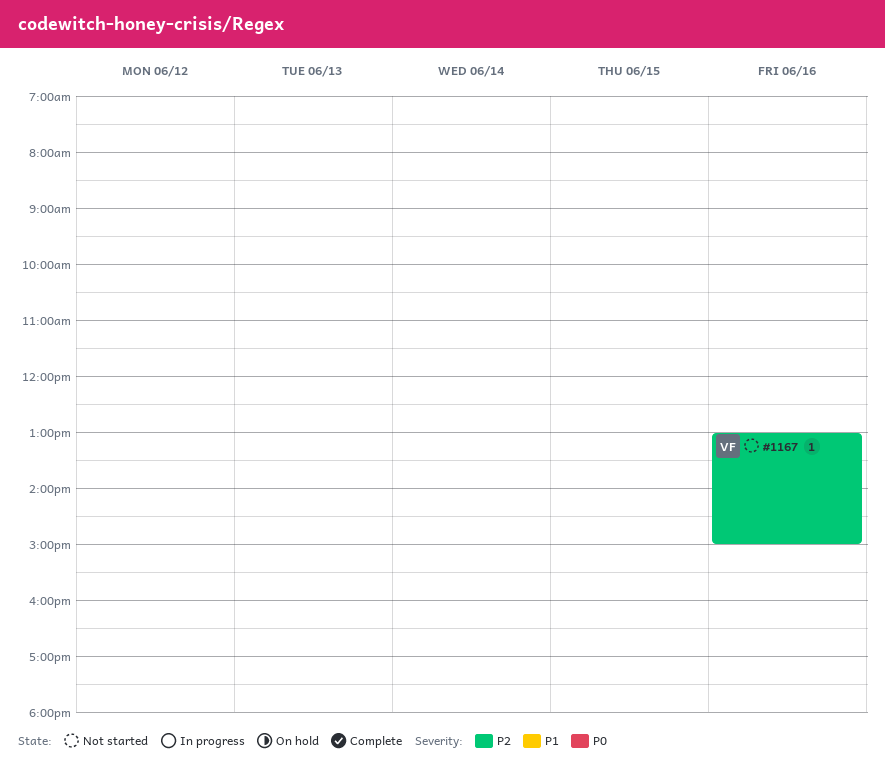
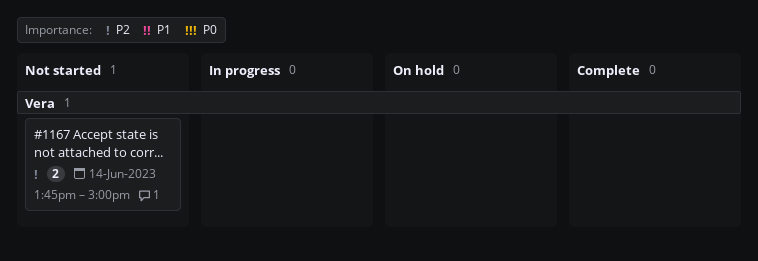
#1167, estimate: 1 -> 2
#1167, day: Jun 16 -> Jun 14
#1167, begins: 13:00 -> 13:45

